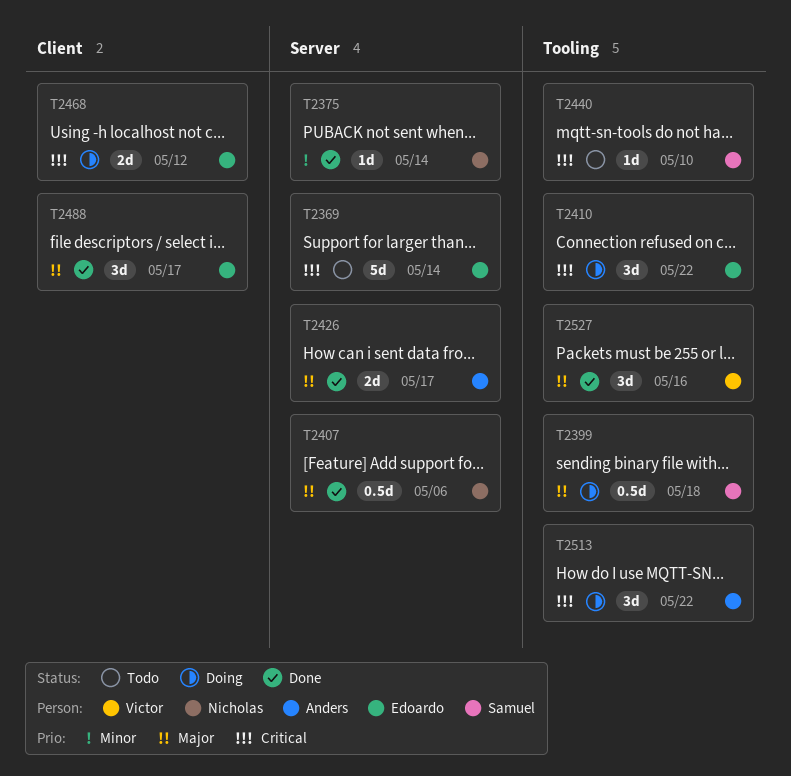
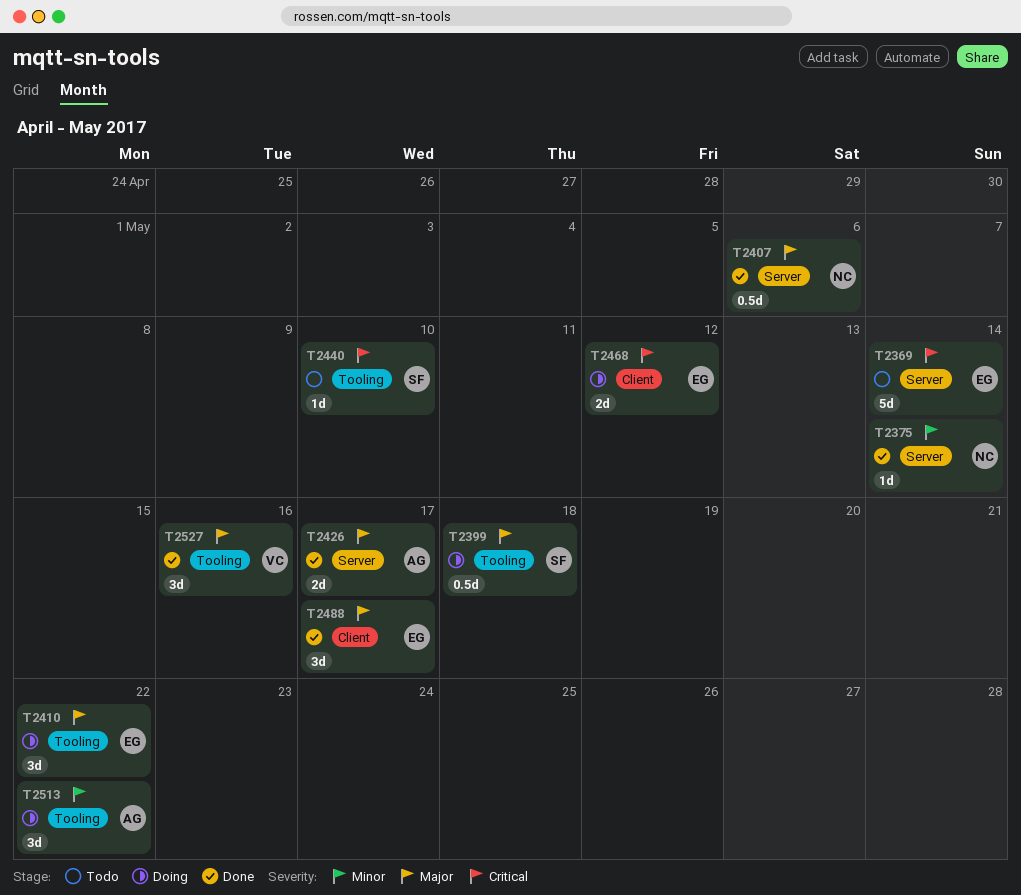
T2410, priority: Critical -> Major
T2513, priority: Critical -> Minor

